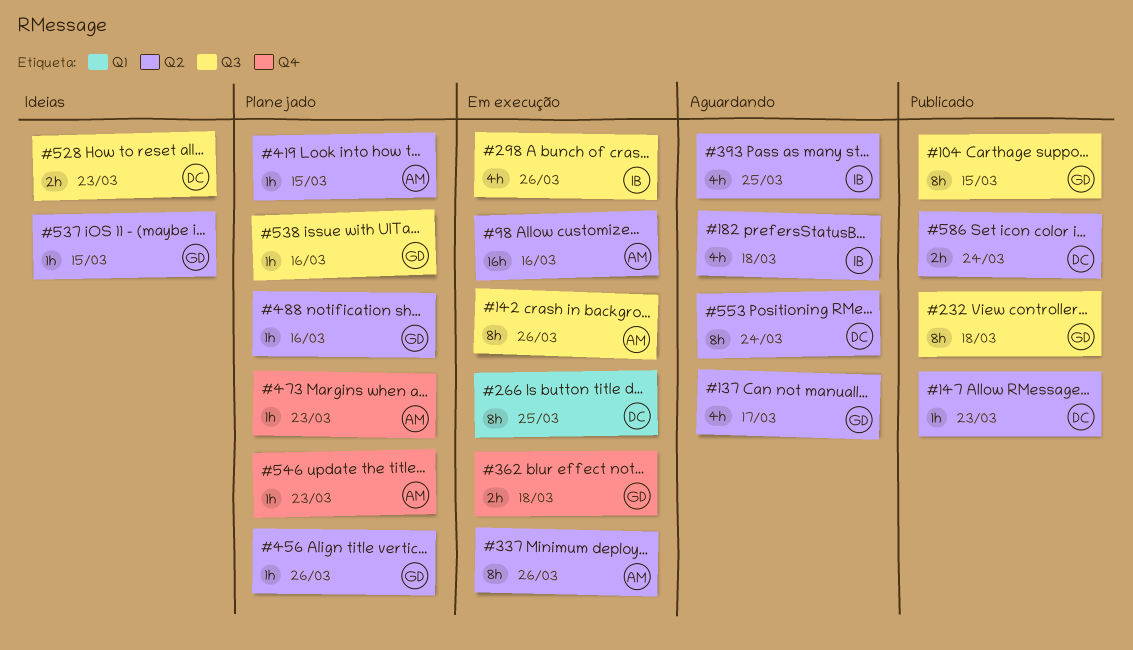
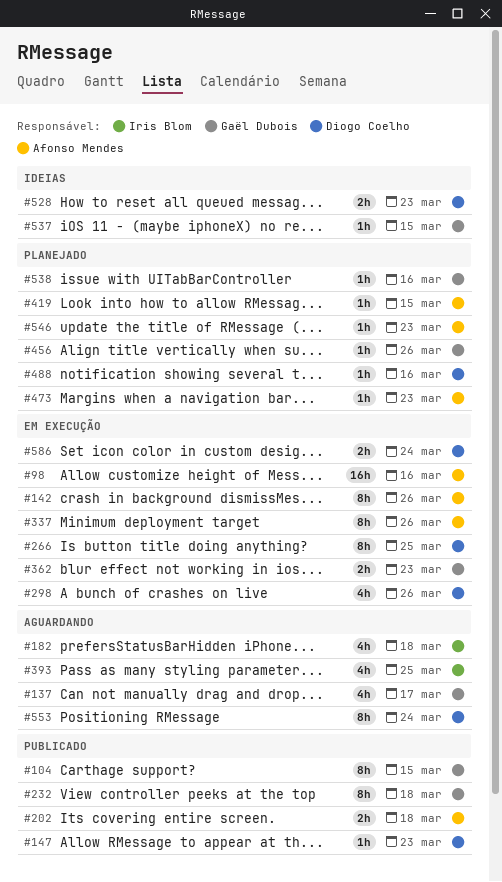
#202: none -> present
#298, owner: Iris Blom -> Diogo Coelho
#362, due: Mar 18 -> Mar 23
#488, owner: Gaël Dubois -> Diogo Coelho
#586, status: Publicado -> Em execução

